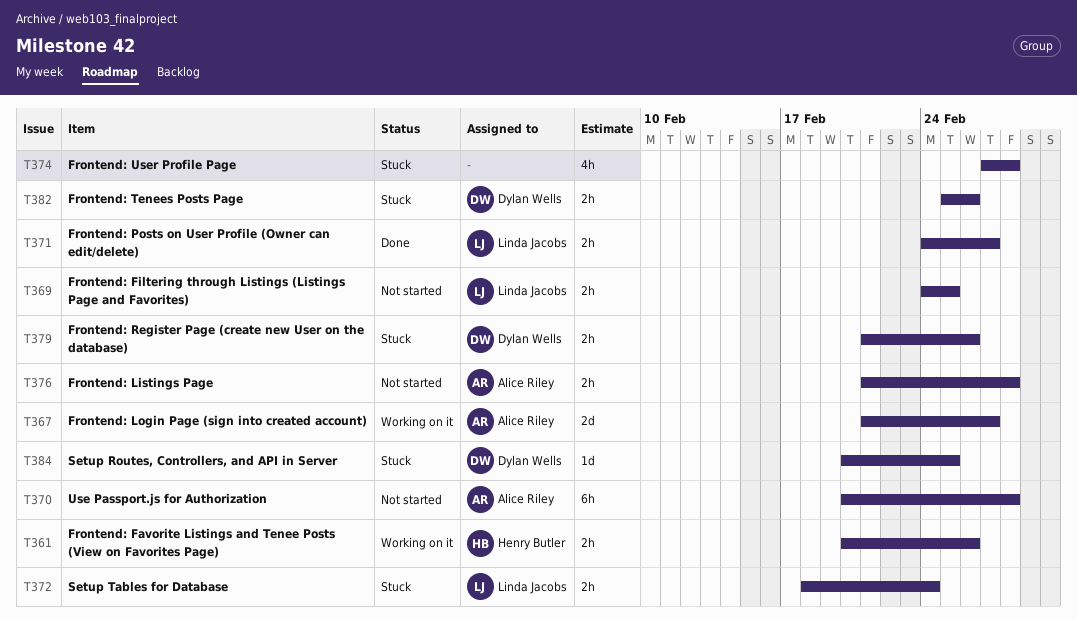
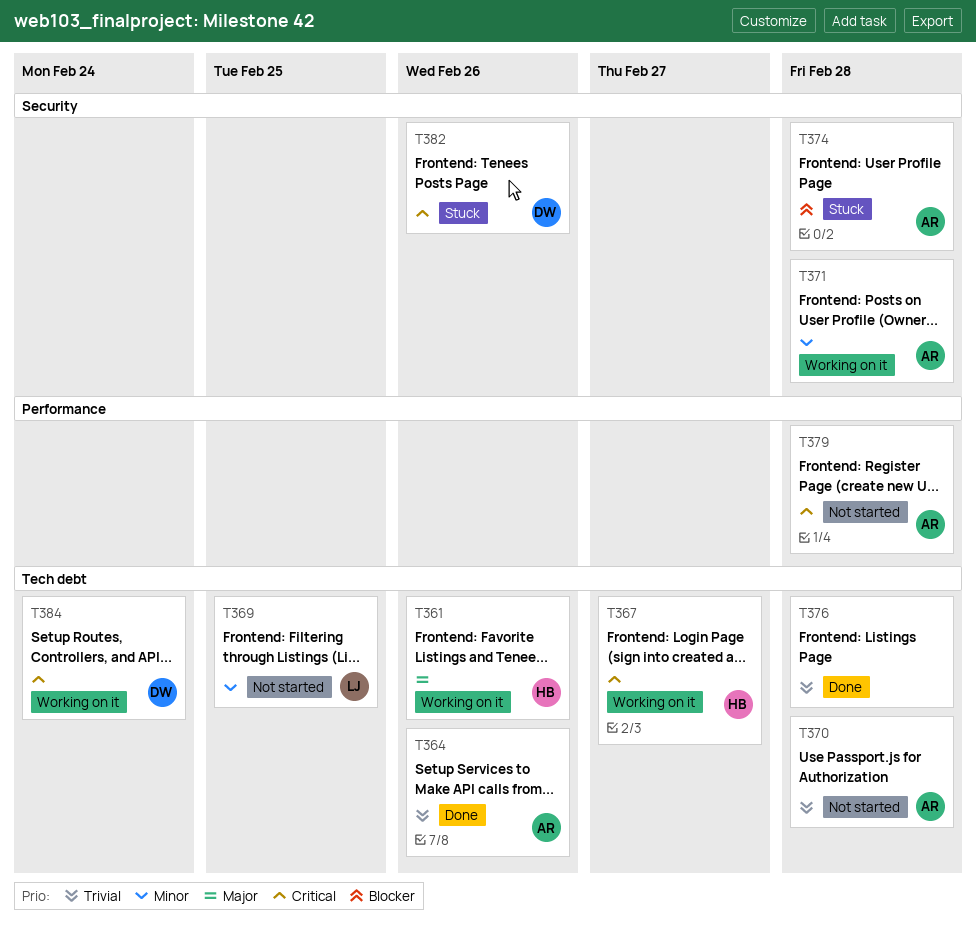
T364: none -> present
T367, owner: Alice Riley -> Henry Butler
T371, status: Done -> Working on it
T371, owner: Linda Jacobs -> Alice Riley
T371, due: Feb 27 -> Feb 28
T372: present -> none
T374, owner: none -> Alice Riley
T376, status: Not started -> Done
T376, owner: Alice Riley -> none
T379, status: Stuck -> Not started
T379, owner: Dylan Wells -> Alice Riley
T379, due: Feb 26 -> Feb 28
T384, status: Stuck -> Working on it
T384, due: Feb 25 -> Feb 24

